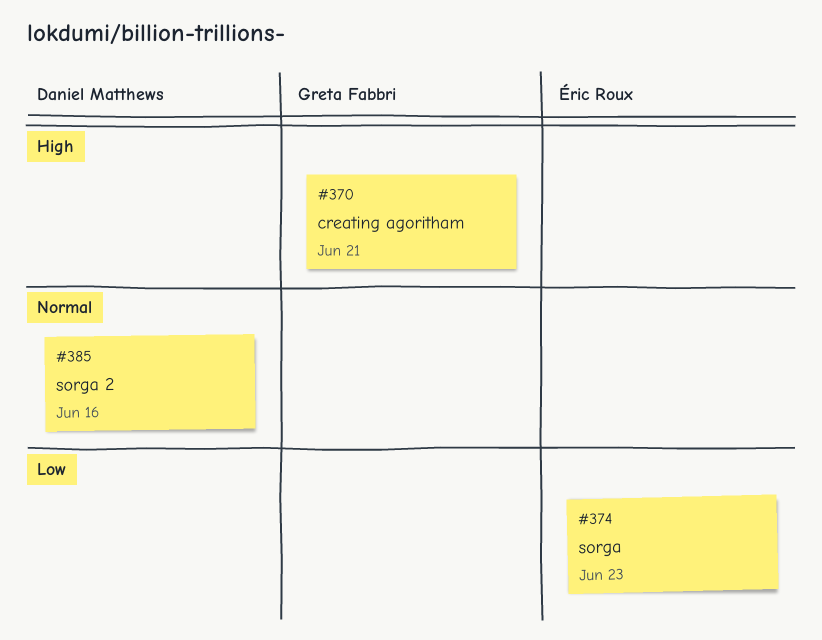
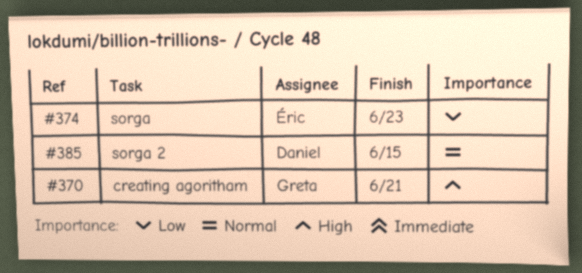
#385, due: Jun 16 -> Jun 15

